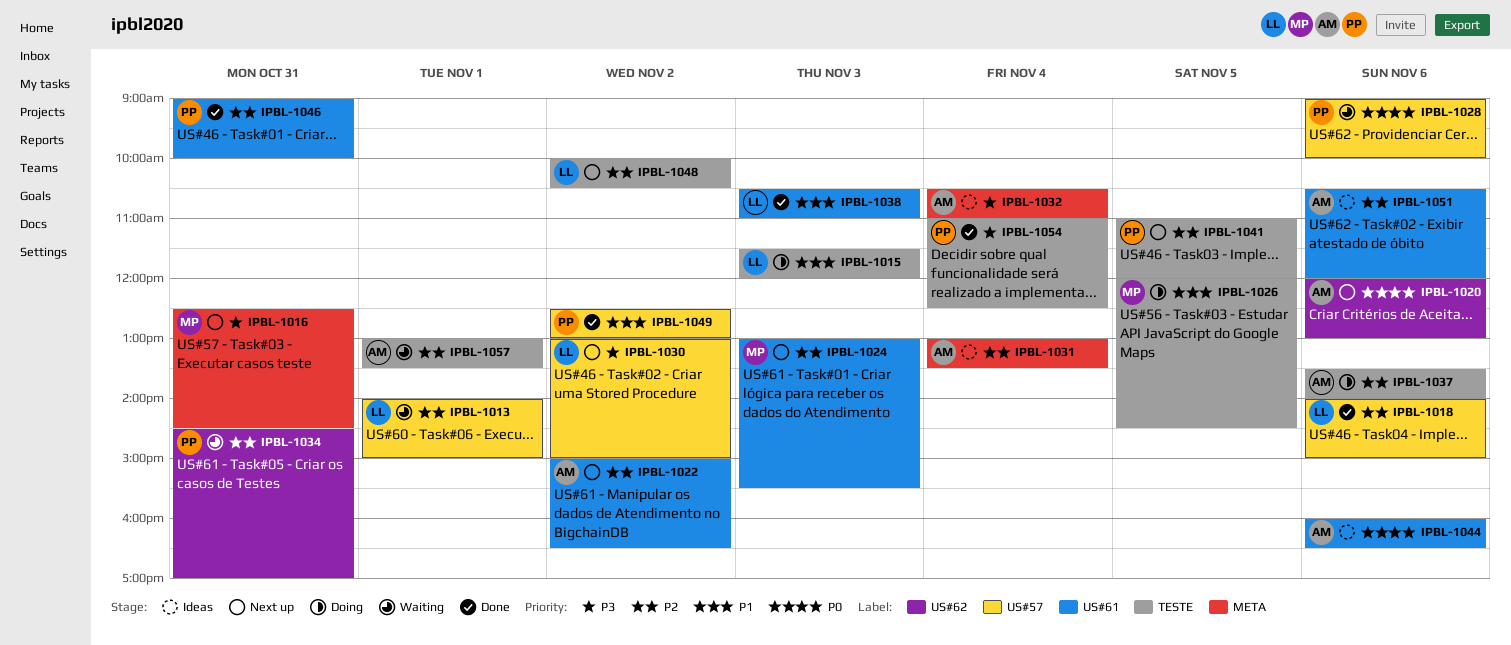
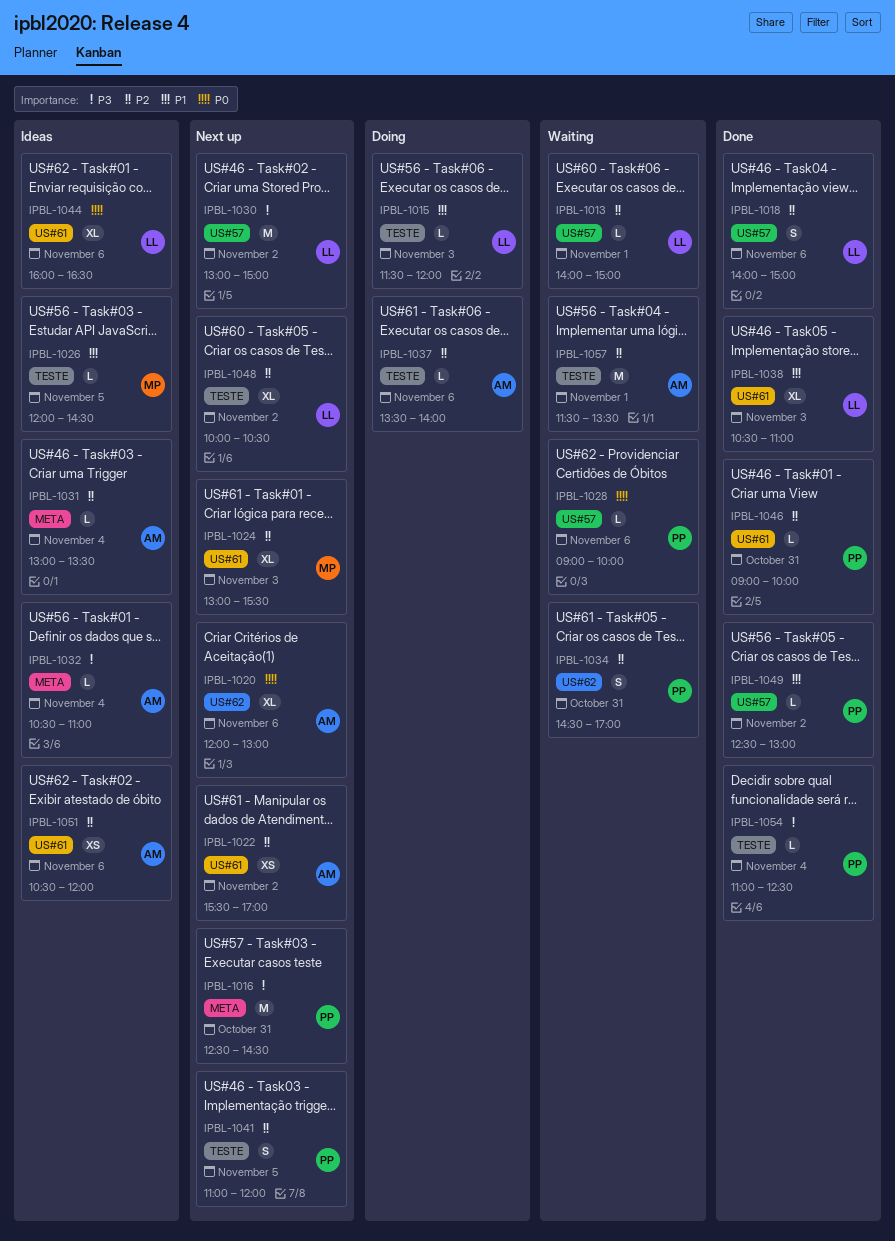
IPBL-1016, owner: MP -> PP
IPBL-1022, begins: 15:00 -> 15:30
IPBL-1022, ends: 16:30 -> 17:00
IPBL-1026, status: Doing -> Ideas
IPBL-1044, owner: AM -> LL
IPBL-1057, begins: 13:00 -> 11:30

